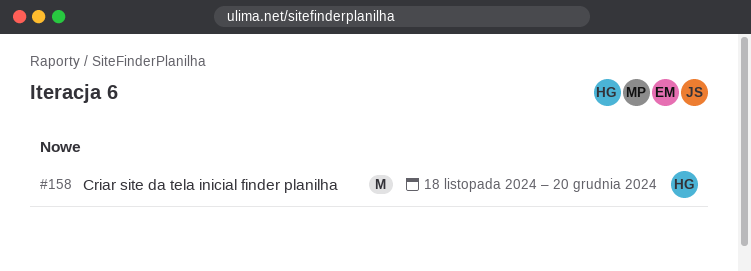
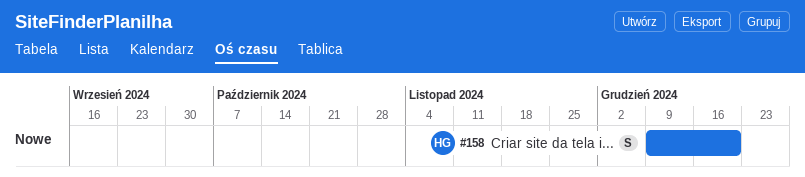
#158, estimate: M -> S
#158, start: Nov 18 -> Dec 9

